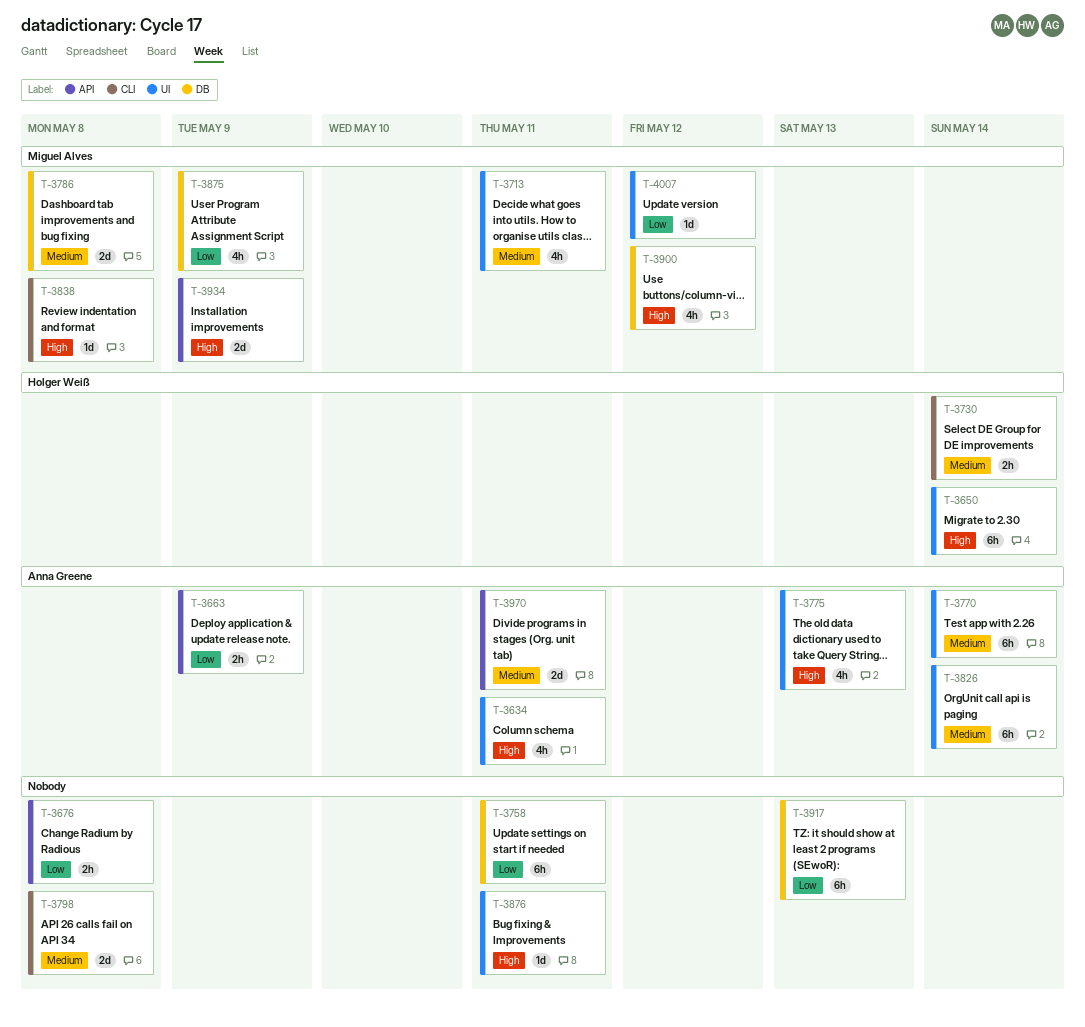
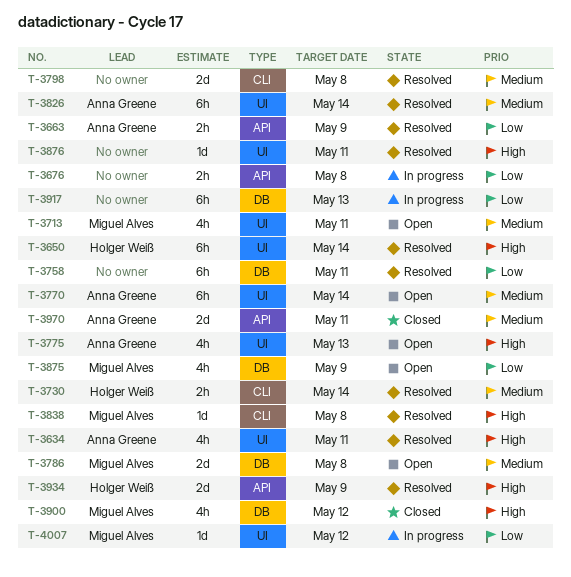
T-3934, owner: Miguel Alves -> Holger Weiß

